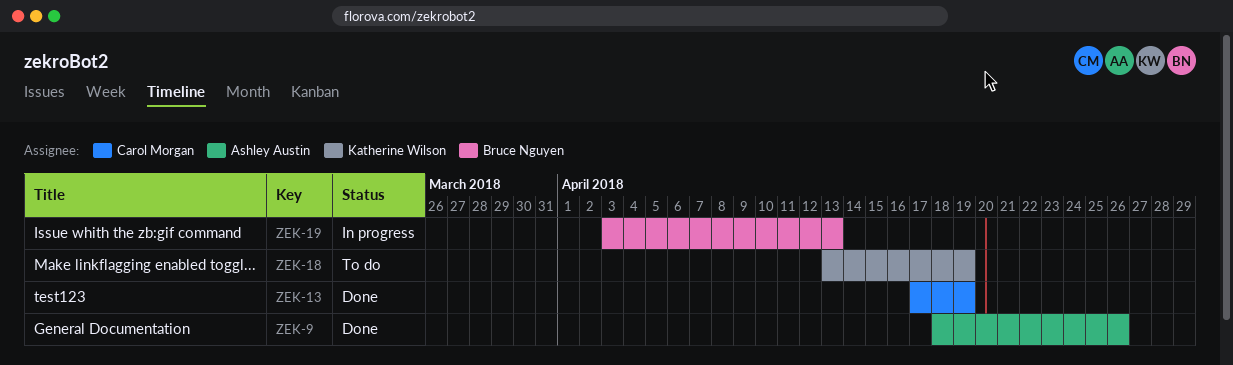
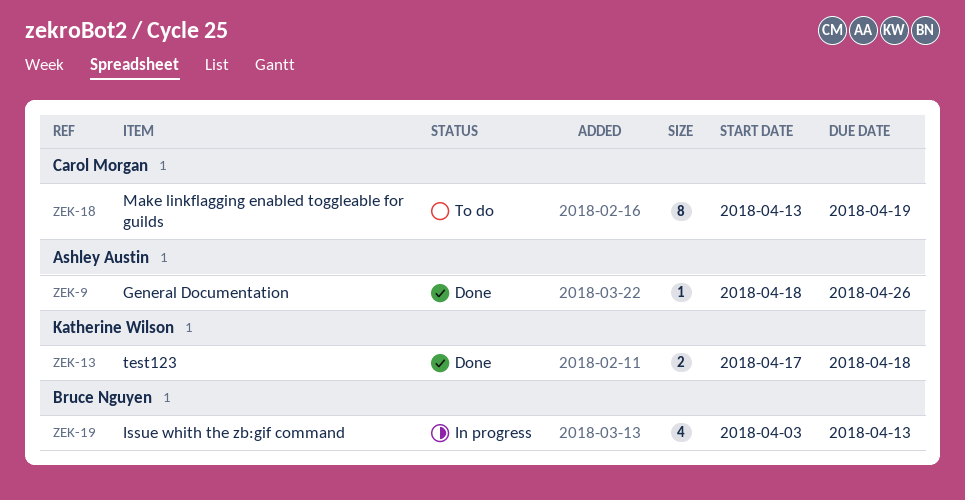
ZEK-13, owner: Carol Morgan -> Katherine Wilson
ZEK-13, due: Apr 19 -> Apr 18
ZEK-18, owner: Katherine Wilson -> Carol Morgan

